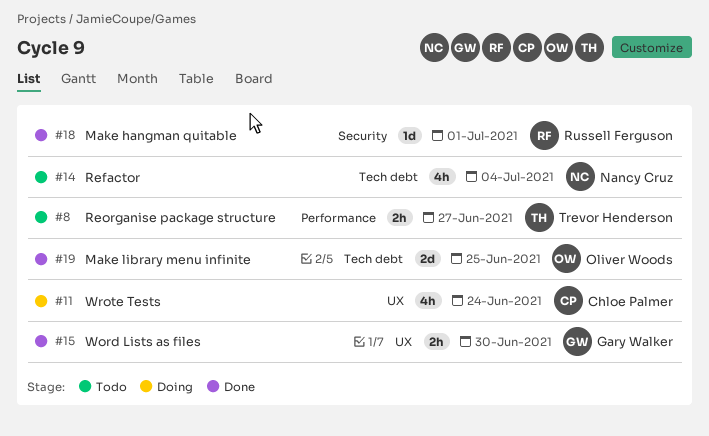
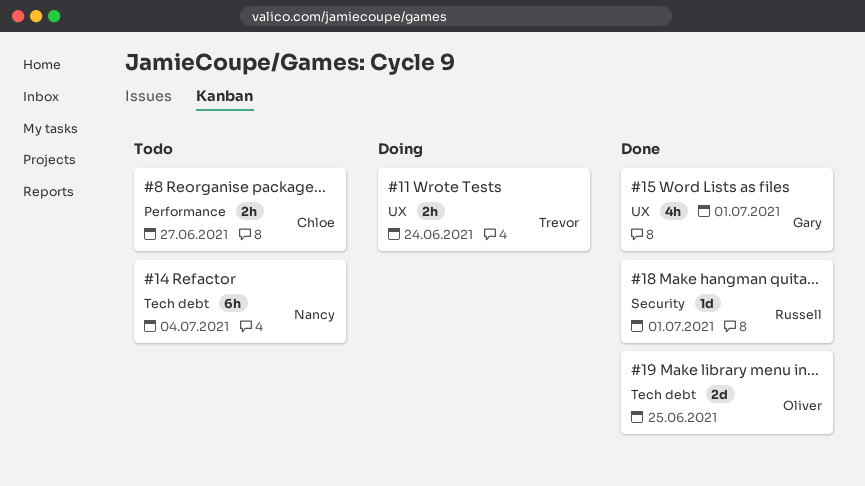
#8, owner: Trevor Henderson -> Chloe Palmer
#11, owner: Chloe Palmer -> Trevor Henderson
#11, estimate: 4h -> 2h
#14, estimate: 4h -> 6h
#15, estimate: 2h -> 4h
#15, due: Jun 30 -> Jul 1

